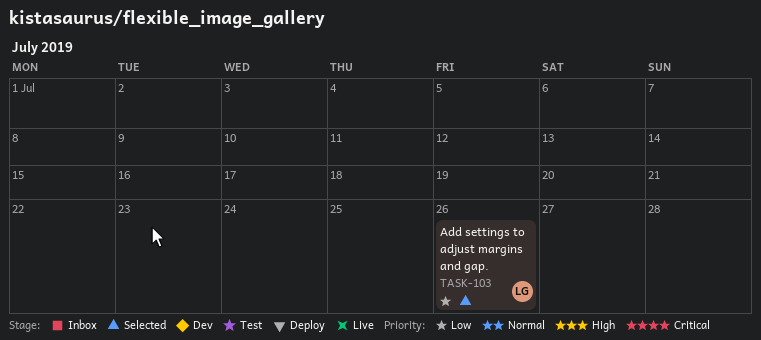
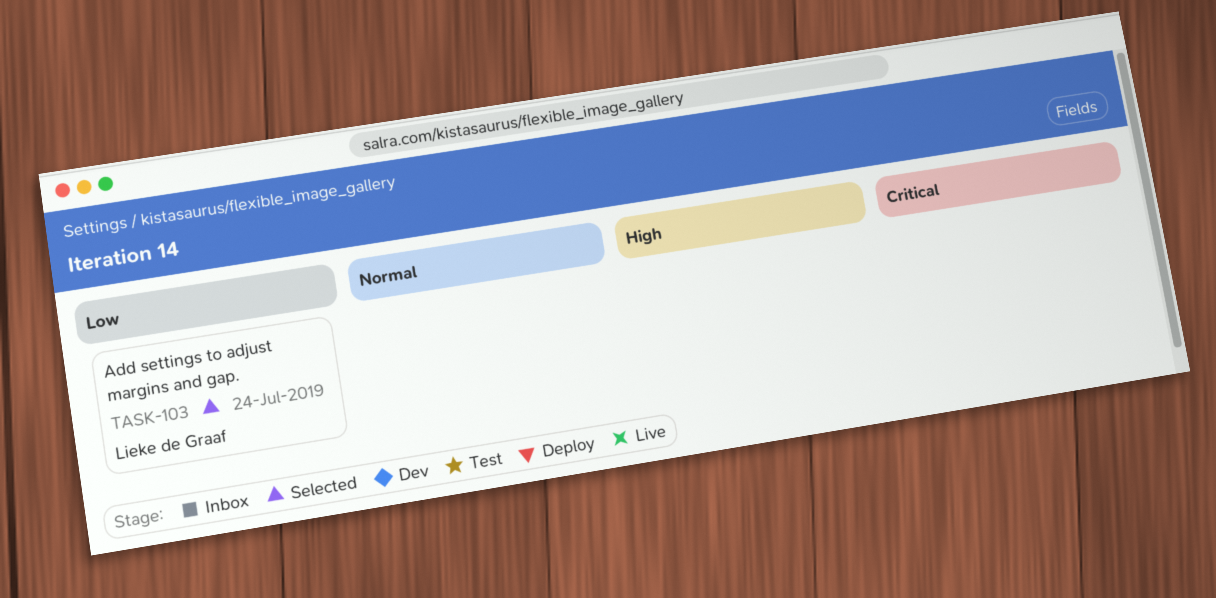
TASK-103, due: Jul 26 -> Jul 24

